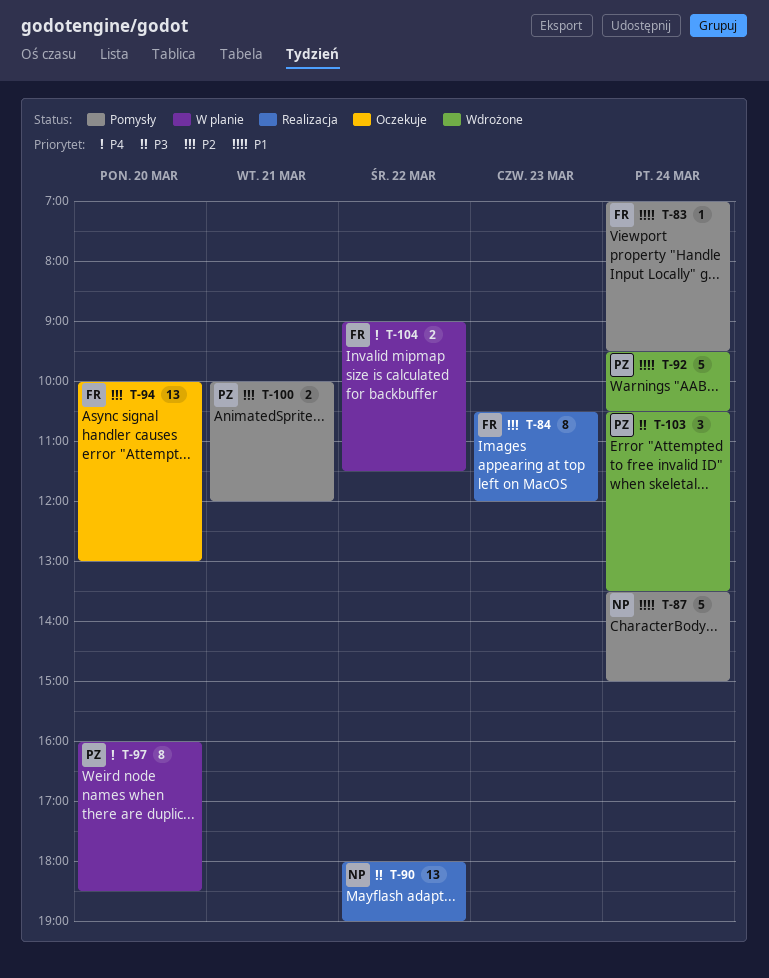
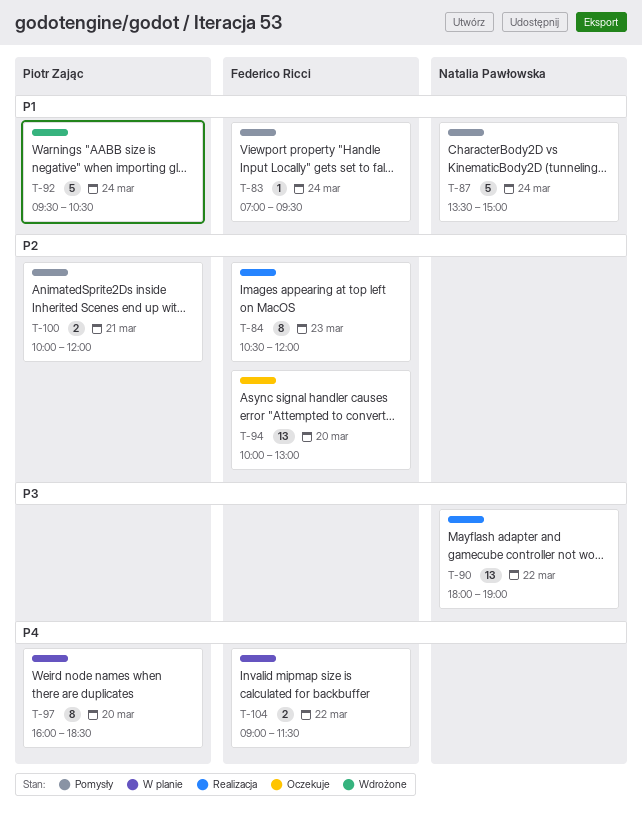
T-103: present -> none

